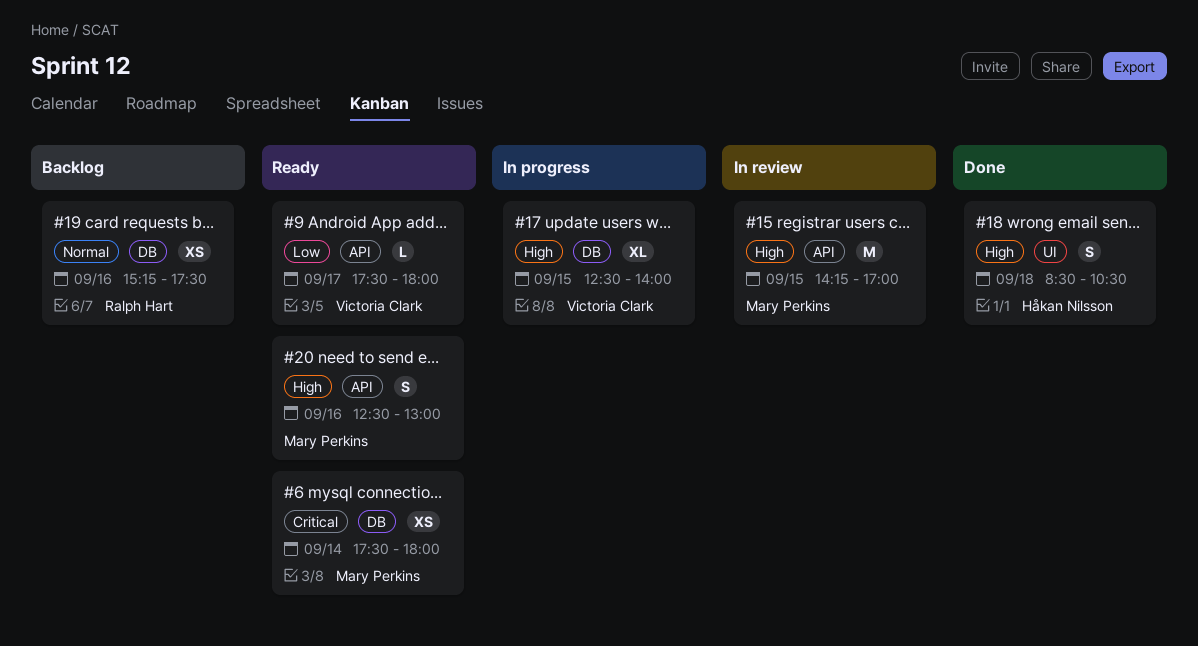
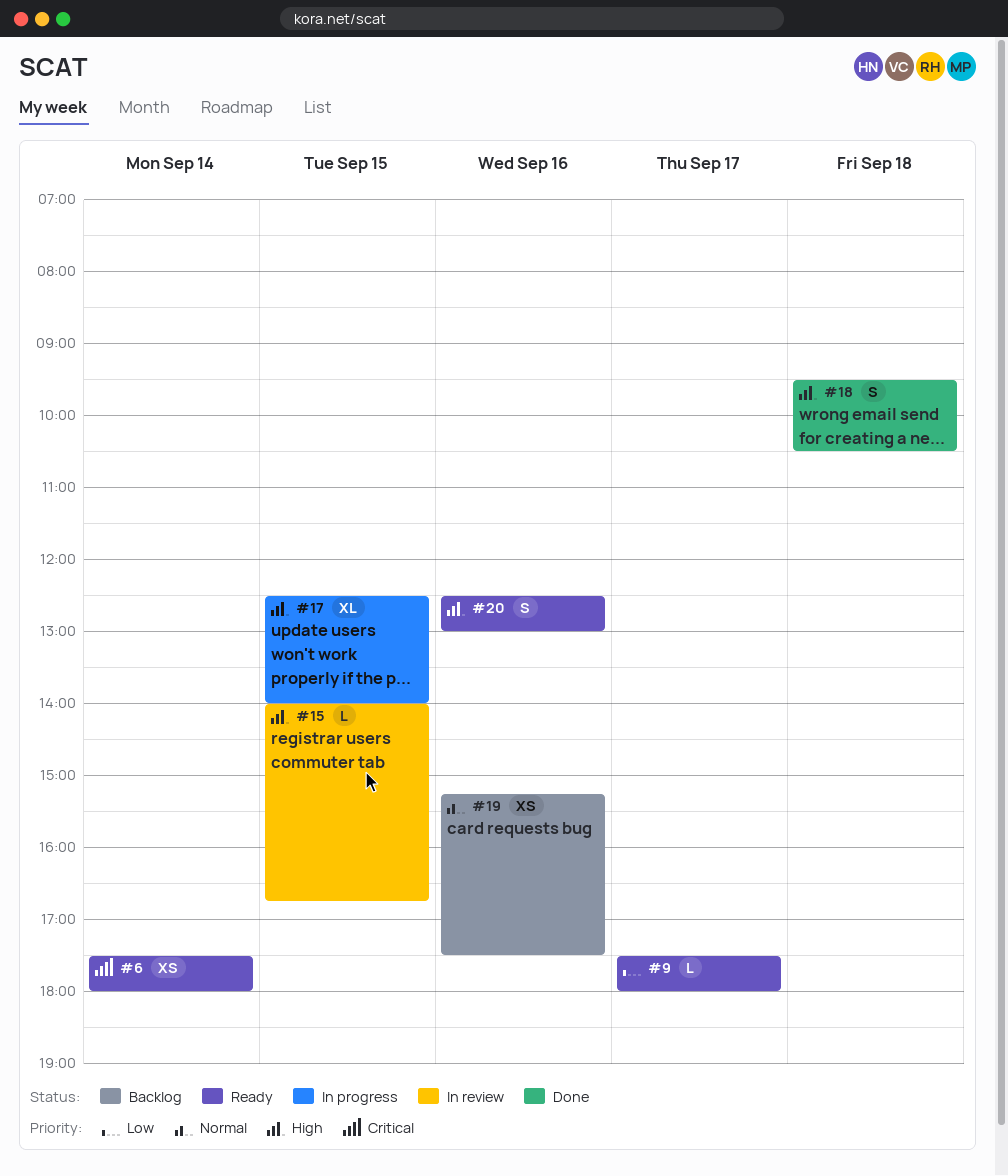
#15, estimate: M -> L
#15, begins: 14:15 -> 14:00
#15, ends: 17:00 -> 16:45
#18, begins: 08:30 -> 09:30

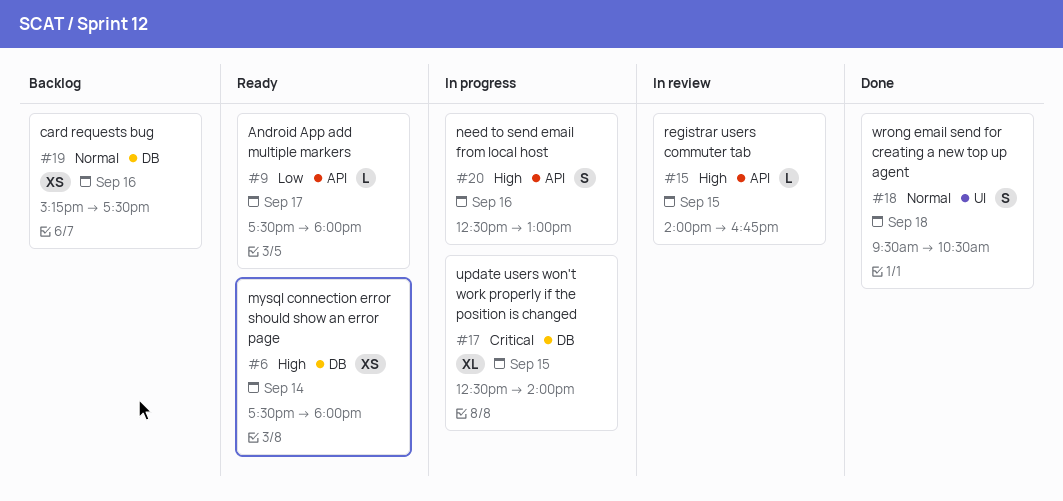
#6, priority: Critical -> High
#17, priority: High -> Critical
#18, priority: High -> Normal
#20, status: Ready -> In progress

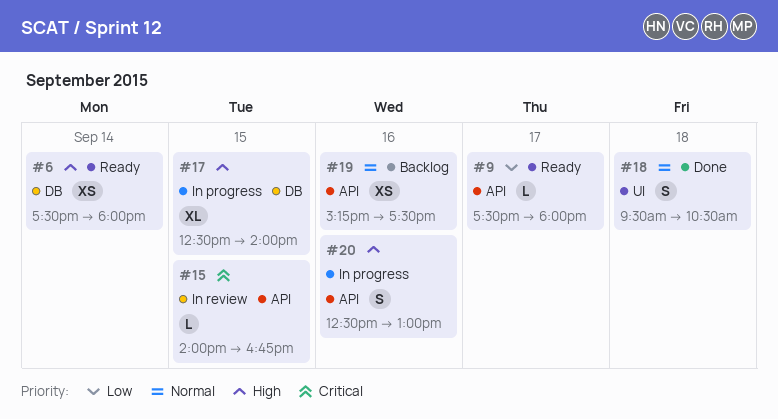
#15, priority: High -> Critical
#17, priority: Critical -> High
#19, label: DB -> API

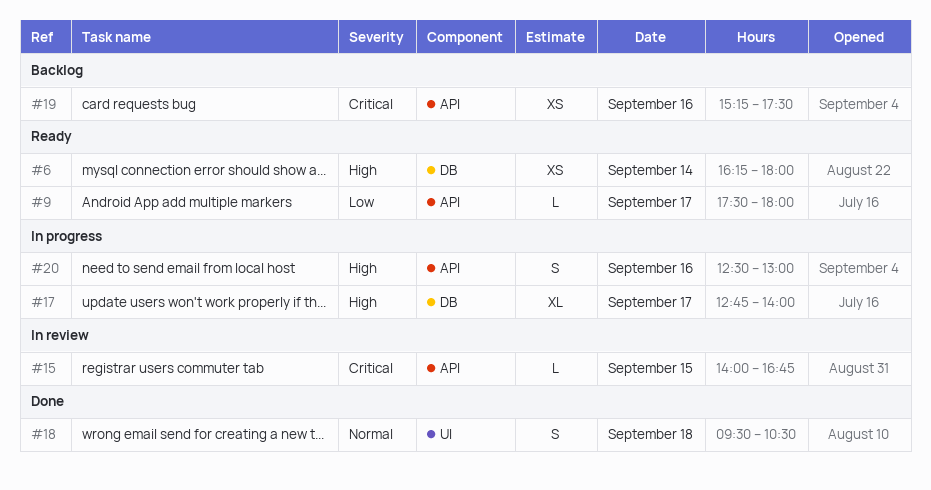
#6, begins: 17:30 -> 16:15
#17, day: Sep 15 -> Sep 17
#17, begins: 12:30 -> 12:45
#19, priority: Normal -> Critical

